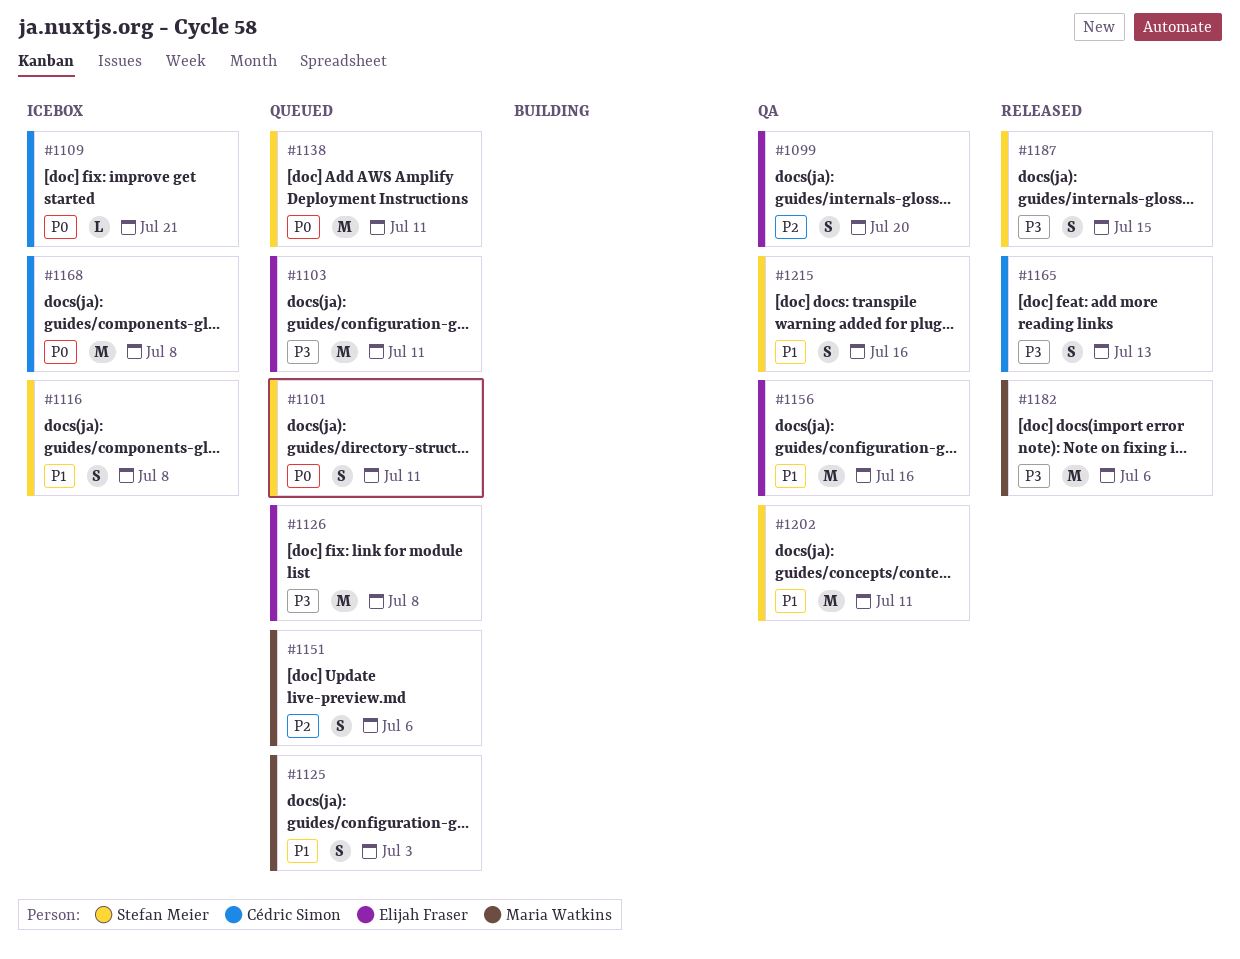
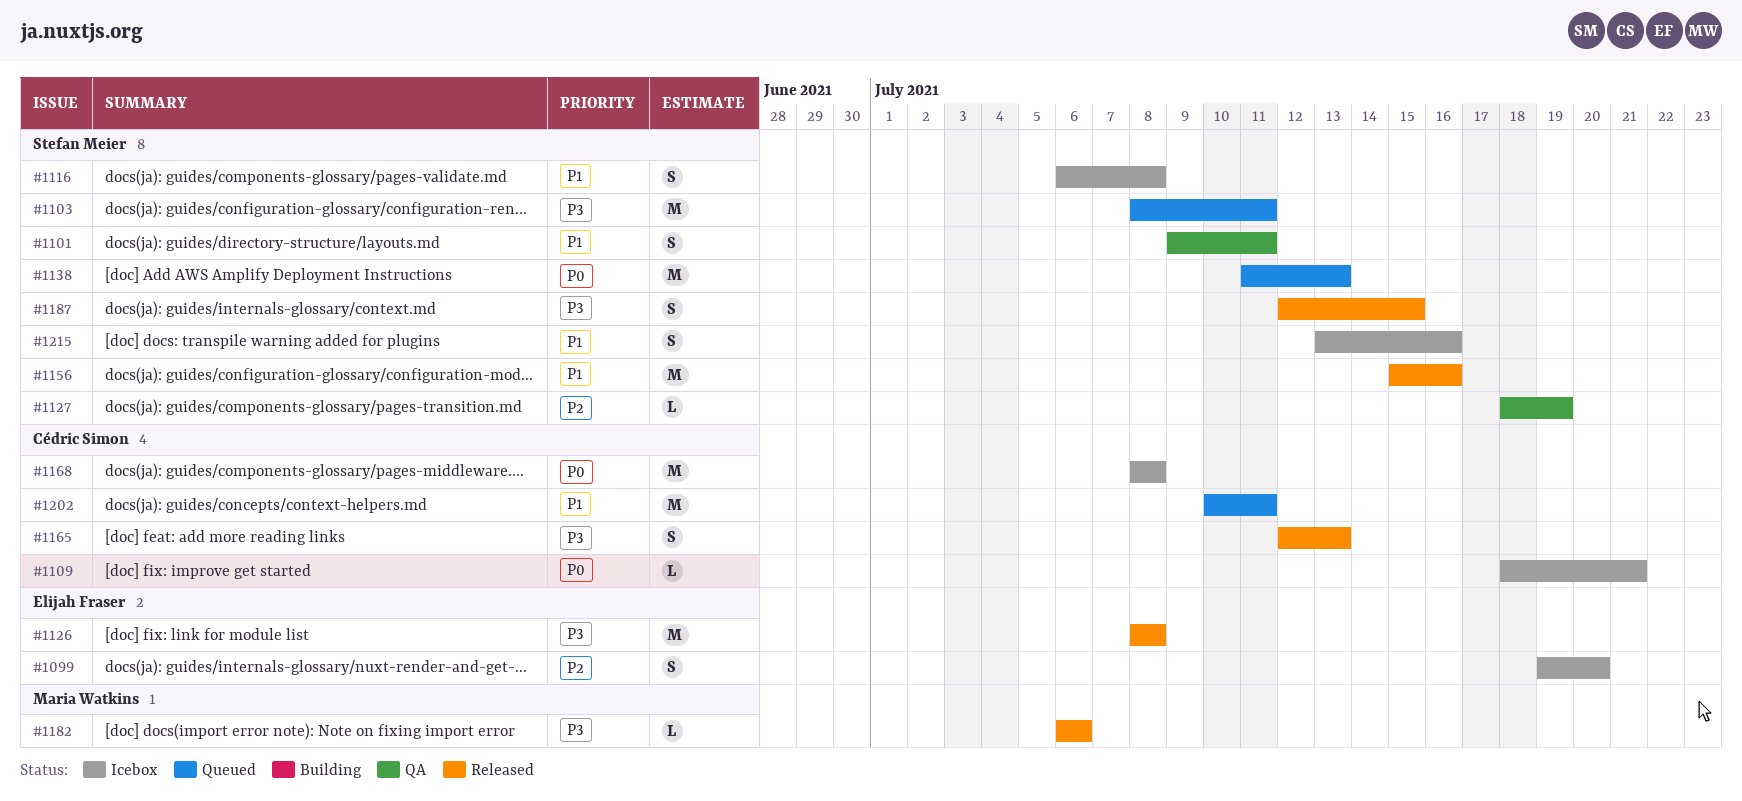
#1099, status: QA -> Icebox
#1101, status: Queued -> QA
#1101, priority: P0 -> P1
#1103, owner: Elijah Fraser -> Stefan Meier
#1125: present -> none
#1126, status: Queued -> Released
#1127: none -> present
#1138, due: Jul 11 -> Jul 13
#1151: present -> none
#1156, status: QA -> Released
#1156, owner: Elijah Fraser -> Stefan Meier
#1182, estimate: M -> L
#1202, status: QA -> Queued
#1202, owner: Stefan Meier -> Cédric Simon
#1215, status: QA -> Icebox

